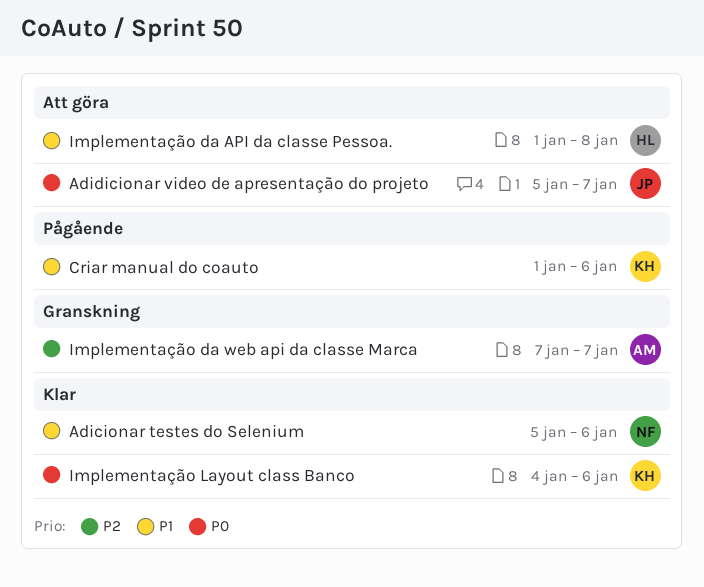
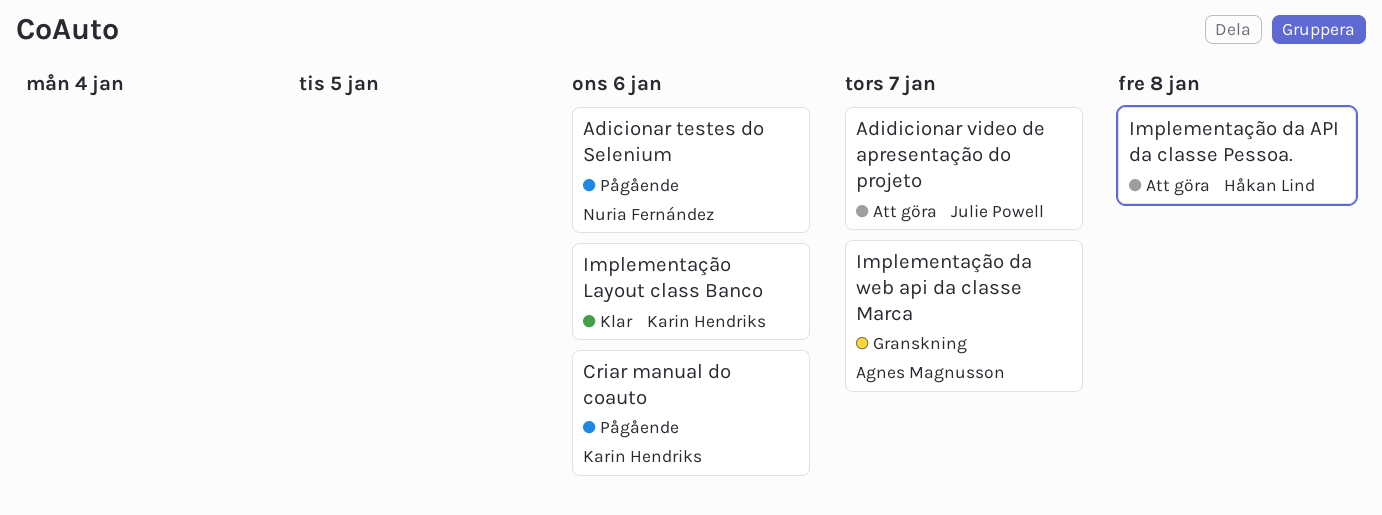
Adicionar testes do Selenium, status: Klar -> Pågående

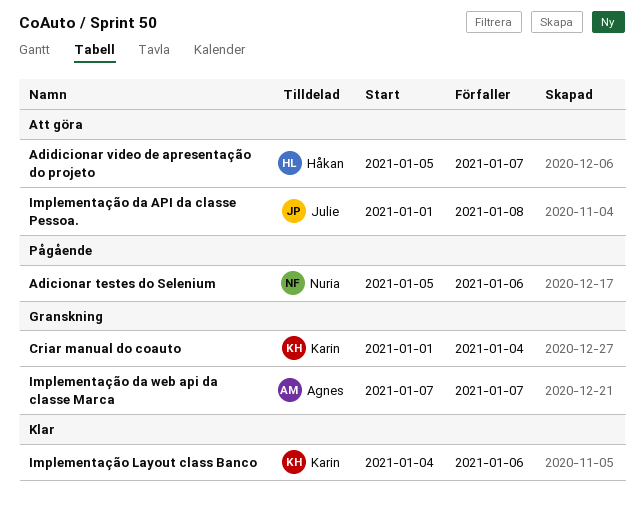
Adidicionar video de apresentação do projeto, owner: Julie Powell -> Håkan Lind
Criar manual do coauto, status: Pågående -> Granskning
Criar manual do coauto, due: Jan 6 -> Jan 4
Implementação da API da classe Pessoa., owner: Håkan Lind -> Julie Powell

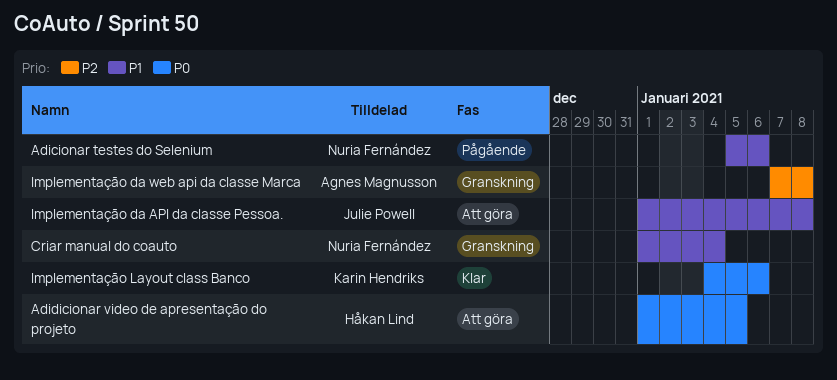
Adidicionar video de apresentação do projeto, start: Jan 5 -> Jan 1
Adidicionar video de apresentação do projeto, due: Jan 7 -> Jan 5
Criar manual do coauto, owner: Karin Hendriks -> Nuria Fernández
Implementação da web api da classe Marca, due: Jan 7 -> Jan 8

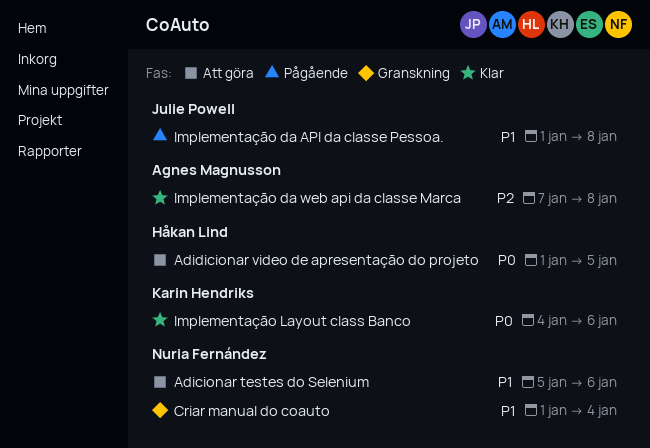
Adicionar testes do Selenium, status: Pågående -> Att göra
Implementação da API da classe Pessoa., status: Att göra -> Pågående
Implementação da web api da classe Marca, status: Granskning -> Klar

